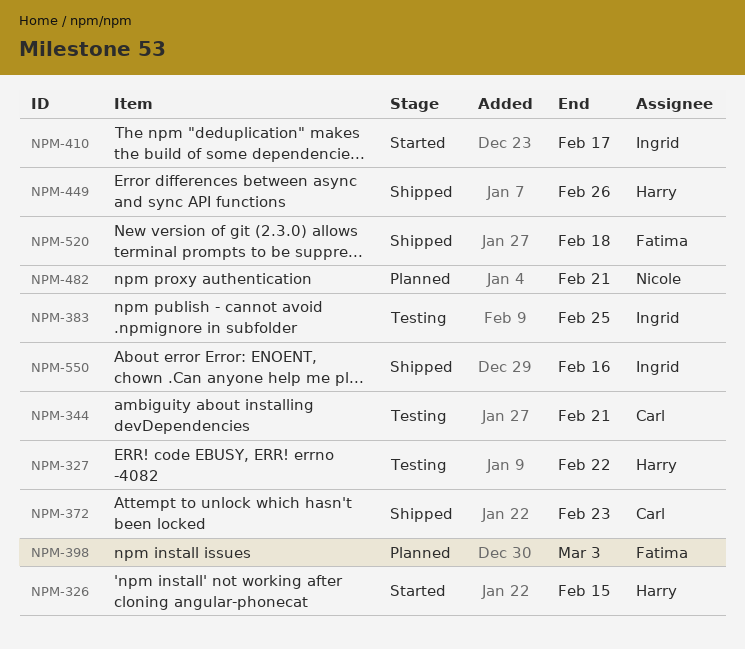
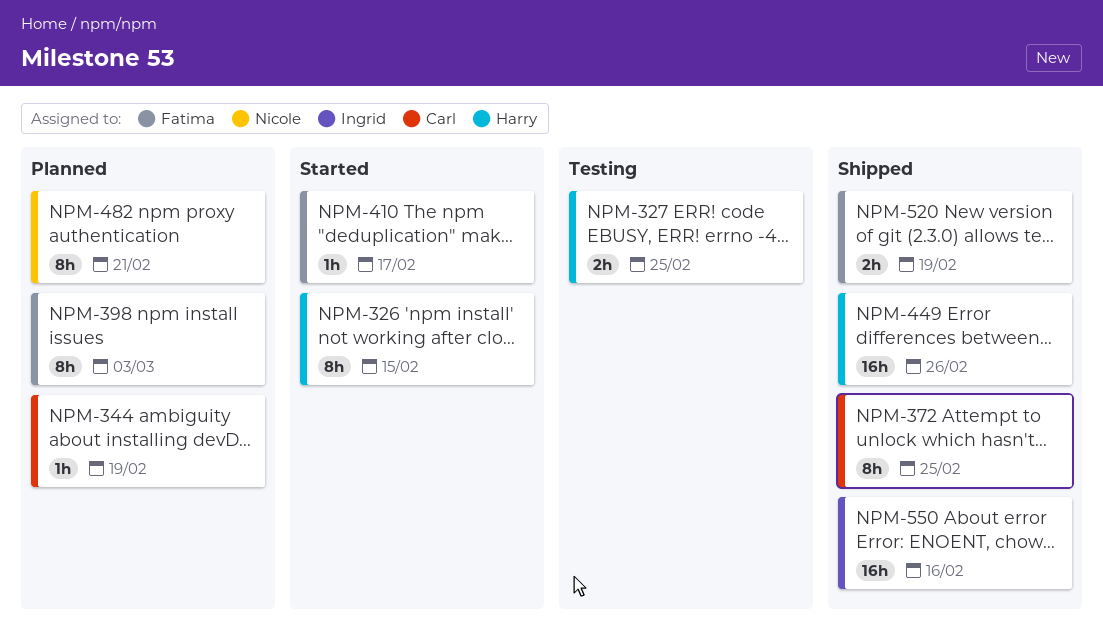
NPM-327, due: Feb 22 -> Feb 25
NPM-344, status: Testing -> Planned
NPM-344, due: Feb 21 -> Feb 19
NPM-372, due: Feb 23 -> Feb 25
NPM-383: present -> none
NPM-410, owner: Ingrid -> Fatima
NPM-520, due: Feb 18 -> Feb 19

